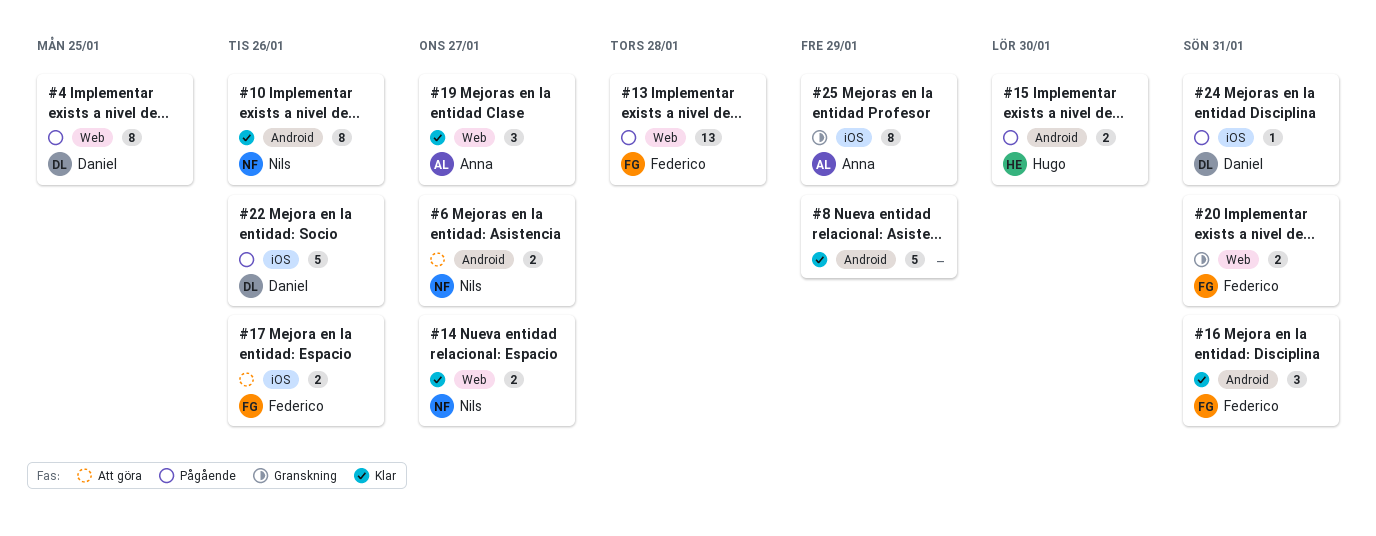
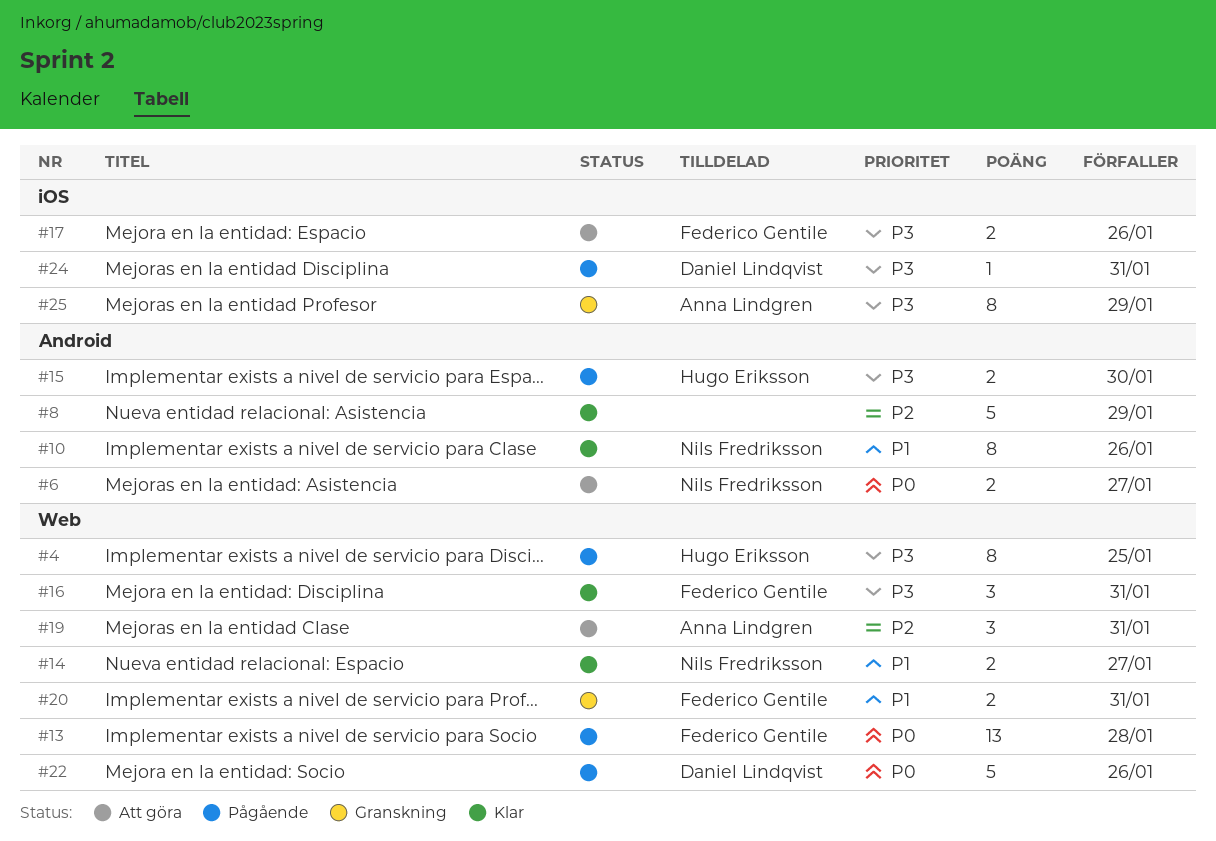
#4, owner: Daniel Lindqvist -> Hugo Eriksson
#16, label: Android -> Web
#19, status: Klar -> Att göra
#19, due: Jan 27 -> Jan 31
#22, label: iOS -> Web

